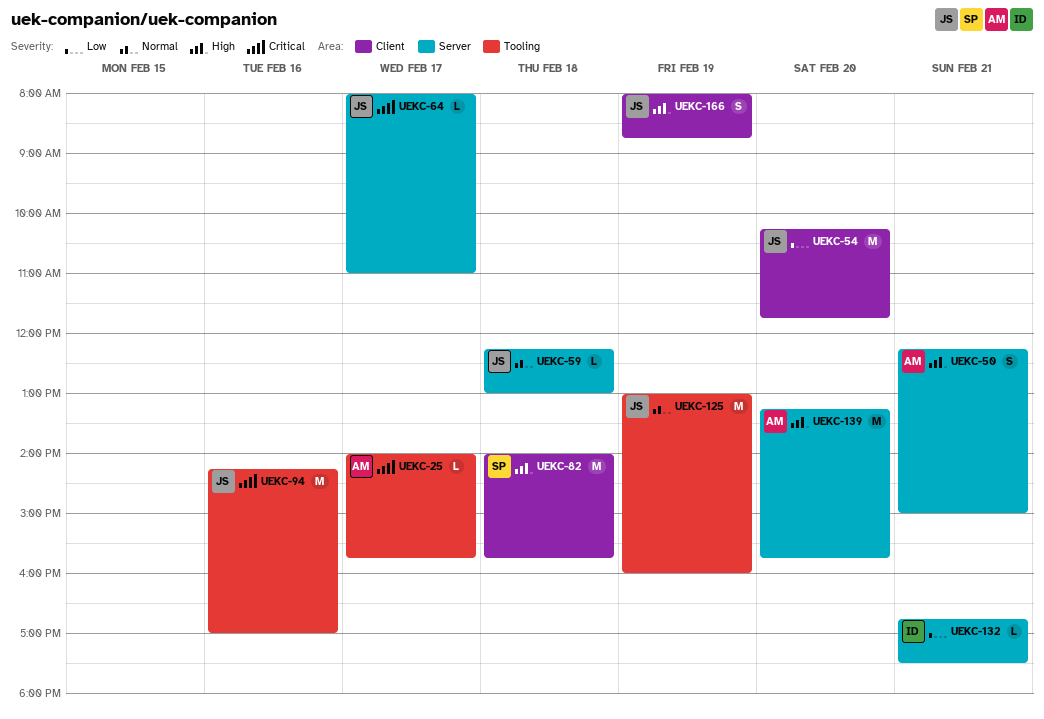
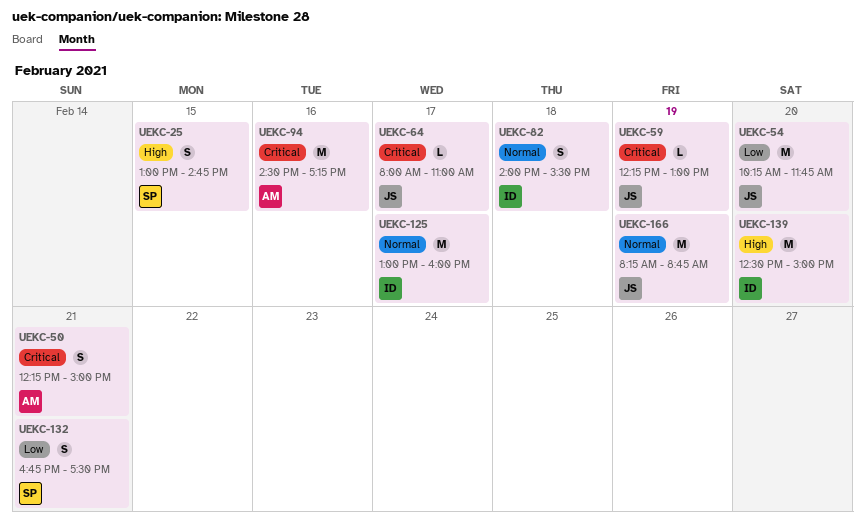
UEKC-25, owner: AM -> SP
UEKC-25, priority: Critical -> High
UEKC-25, estimate: L -> S
UEKC-25, day: Feb 17 -> Feb 15
UEKC-25, begins: 14:00 -> 13:00
UEKC-25, ends: 15:45 -> 14:45
UEKC-50, priority: High -> Critical
UEKC-59, priority: Normal -> Critical
UEKC-59, day: Feb 18 -> Feb 19
UEKC-82, owner: SP -> ID
UEKC-82, priority: High -> Normal
UEKC-82, estimate: M -> S
UEKC-82, ends: 15:45 -> 15:30
UEKC-94, owner: JS -> AM
UEKC-94, begins: 14:15 -> 14:30
UEKC-94, ends: 17:00 -> 17:15
UEKC-125, owner: JS -> ID
UEKC-125, day: Feb 19 -> Feb 17
UEKC-132, owner: ID -> SP
UEKC-132, estimate: L -> S
UEKC-139, owner: AM -> ID
UEKC-139, begins: 13:15 -> 12:30
UEKC-139, ends: 15:45 -> 15:00
UEKC-166, priority: High -> Normal
UEKC-166, estimate: S -> M
UEKC-166, begins: 08:00 -> 08:15

